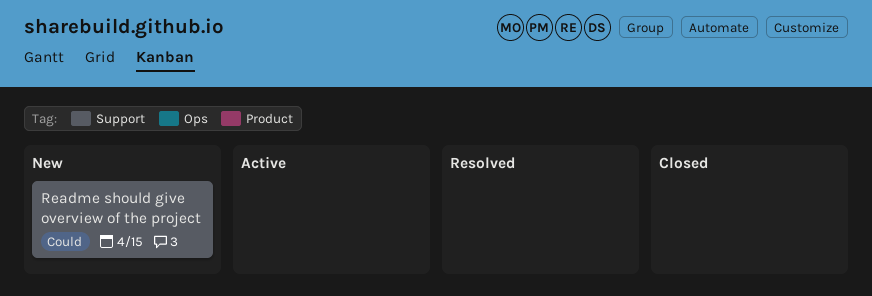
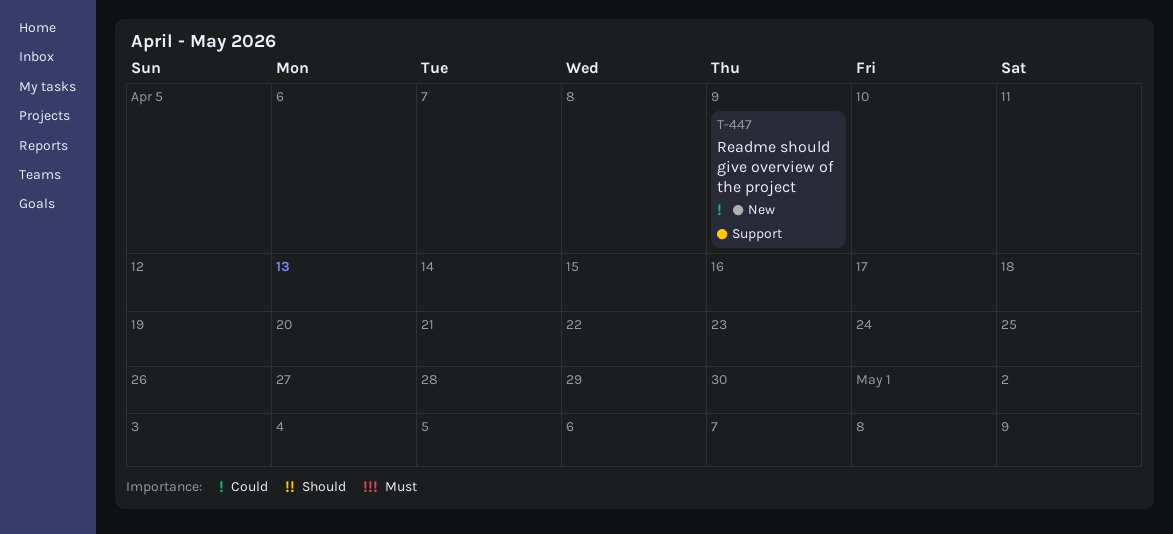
Readme should give overview of the project, due: Apr 15 -> Apr 9

